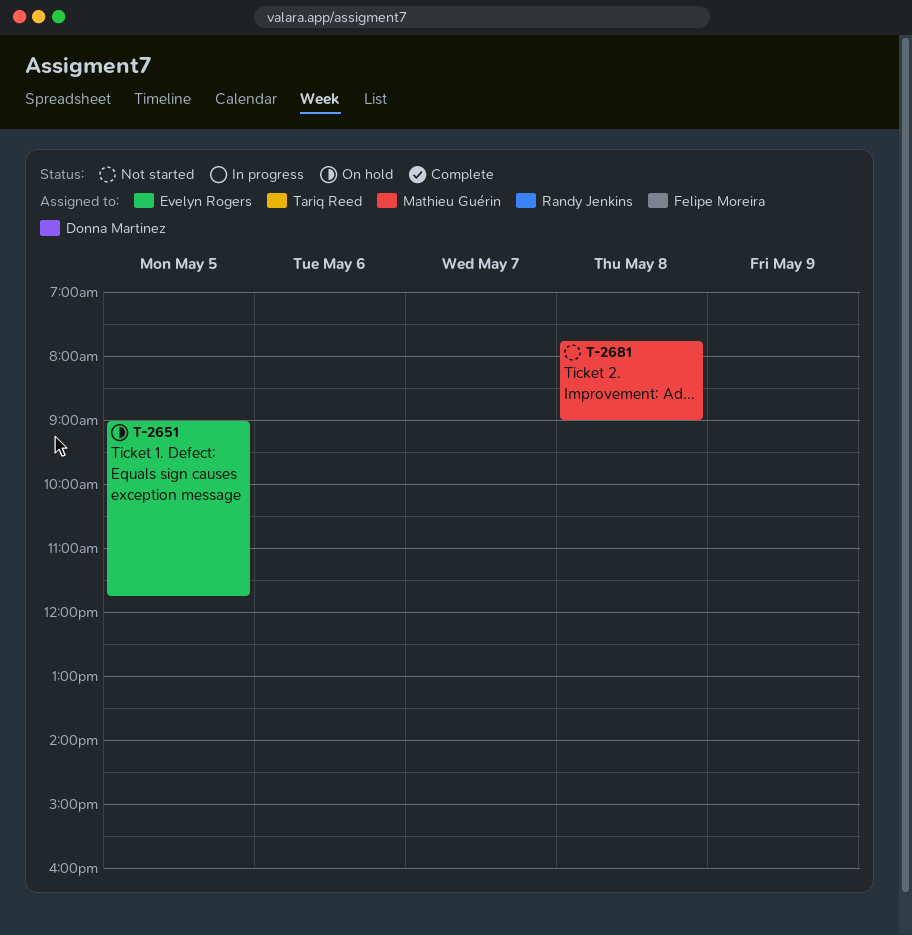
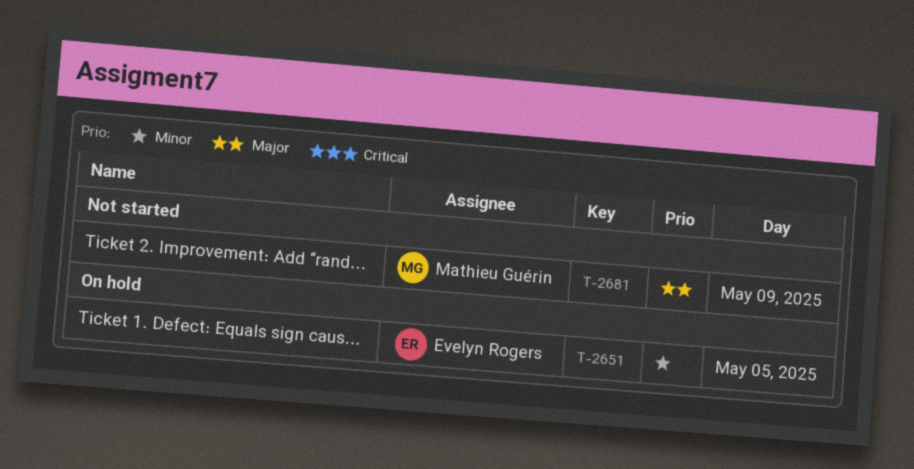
T-2681, day: May 8 -> May 9

